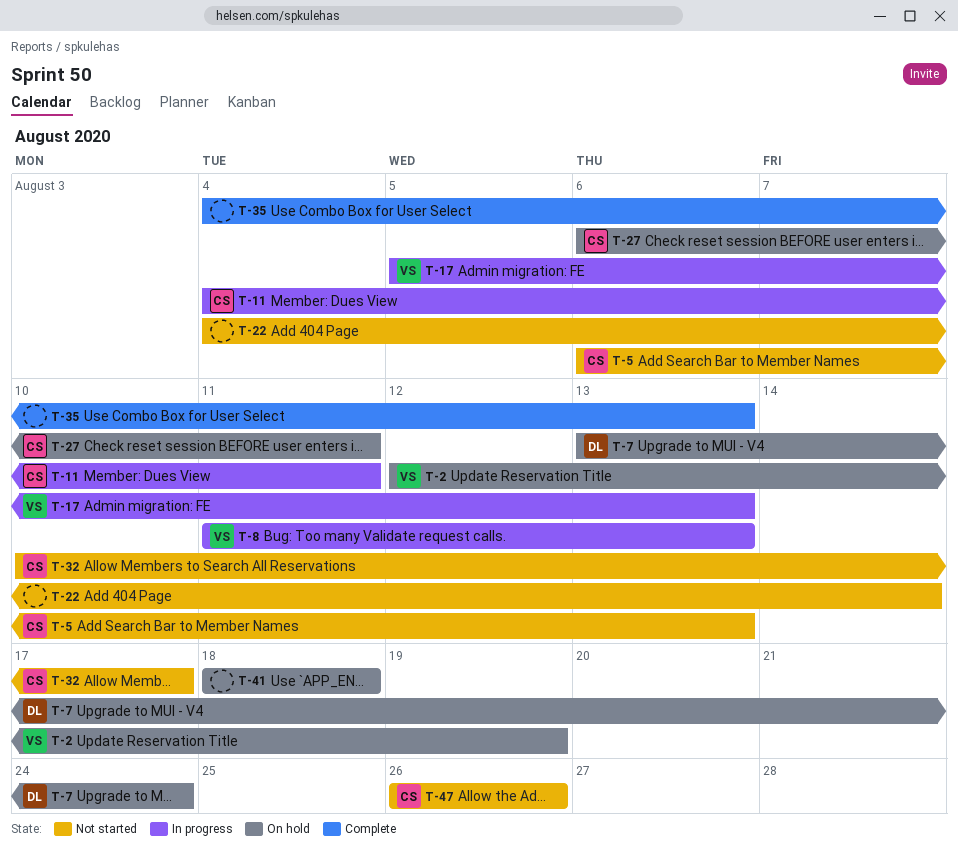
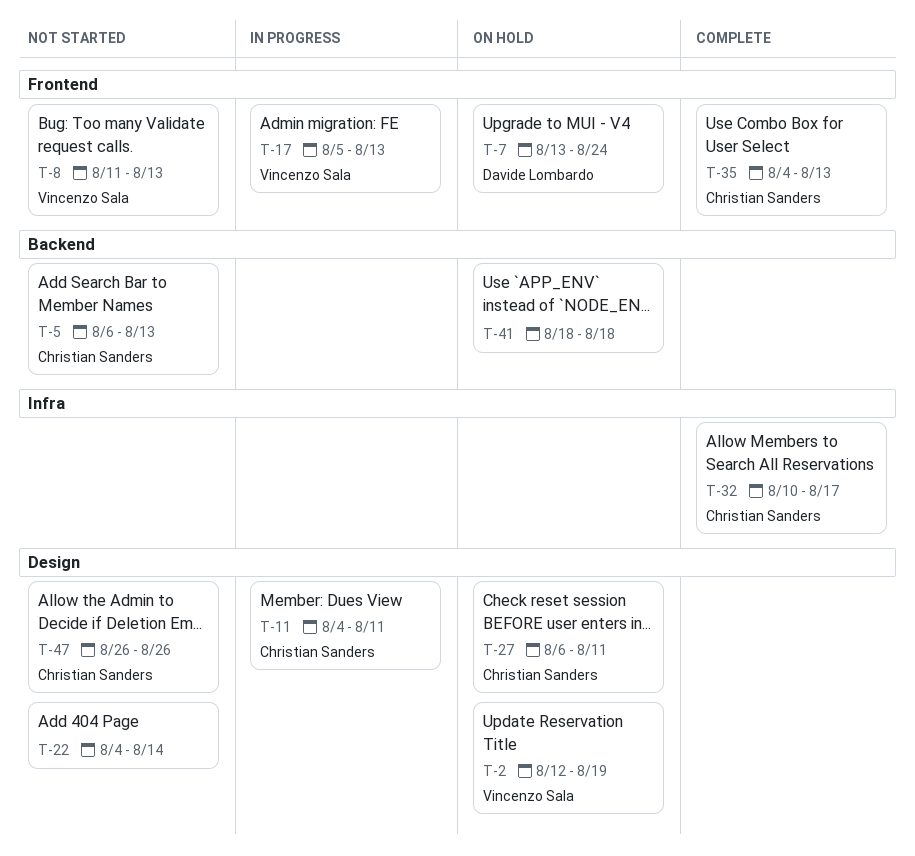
T-8, status: In progress -> Not started
T-32, status: Not started -> Complete
T-35, owner: none -> Christian Sanders

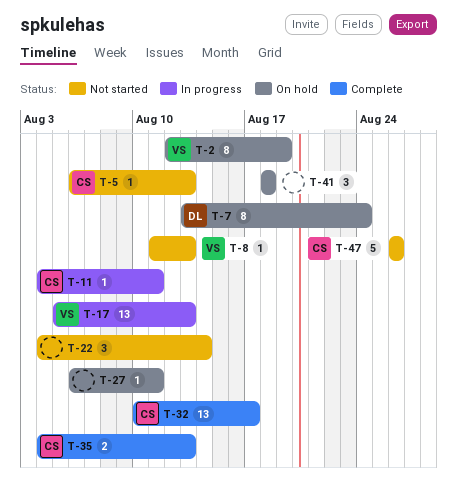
T-27, owner: Christian Sanders -> none

